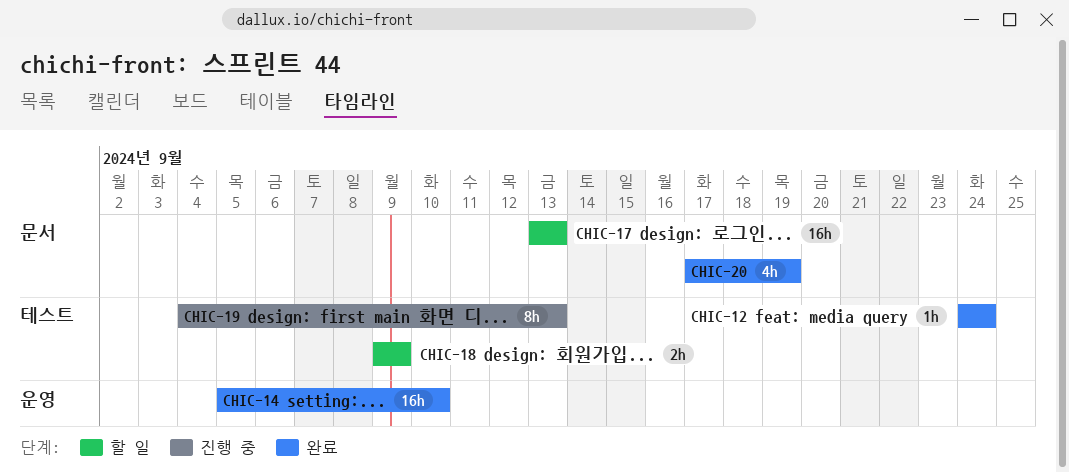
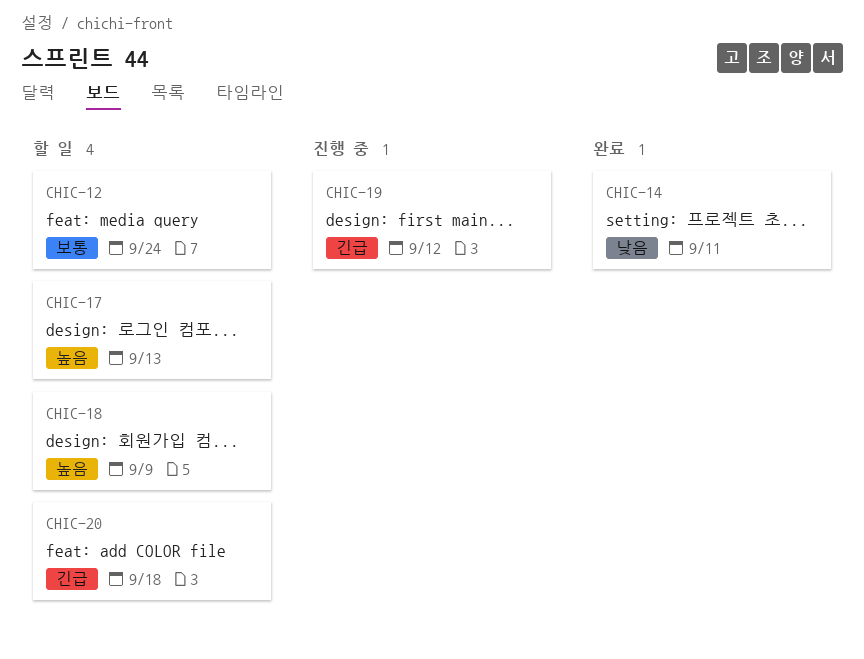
CHIC-12, status: 완료 -> 할 일
CHIC-14, due: Sep 10 -> Sep 11
CHIC-19, due: Sep 13 -> Sep 12
CHIC-20, status: 완료 -> 할 일
CHIC-20, due: Sep 19 -> Sep 18

